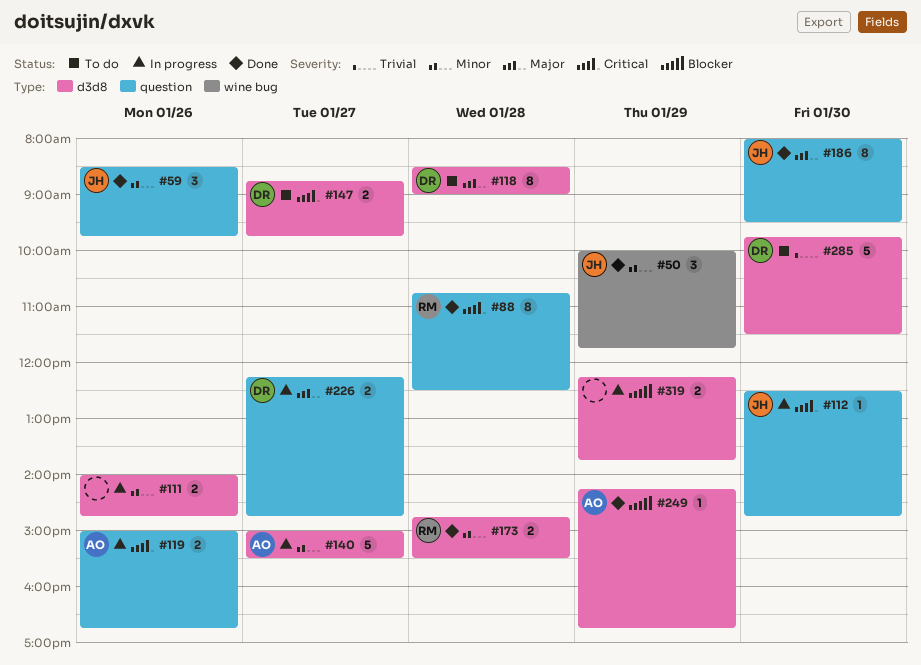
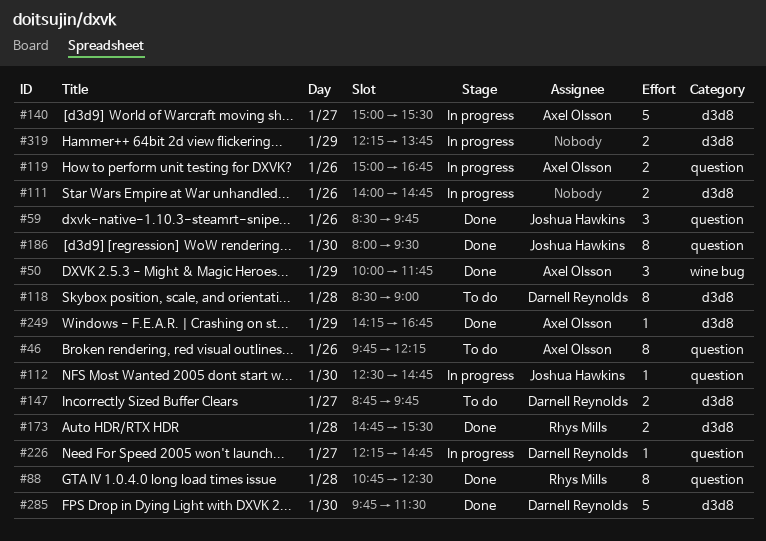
#46: none -> present
#50, owner: Joshua Hawkins -> Axel Olsson
#226, estimate: 2 -> 1
#285, status: To do -> Done

